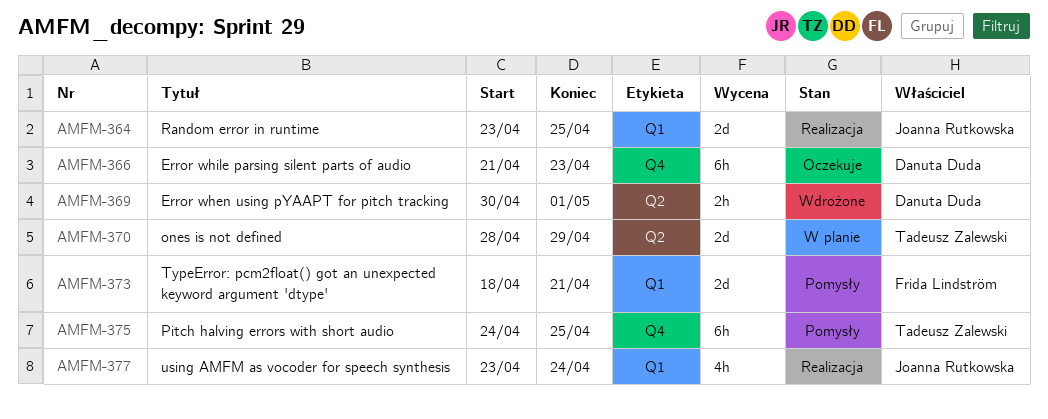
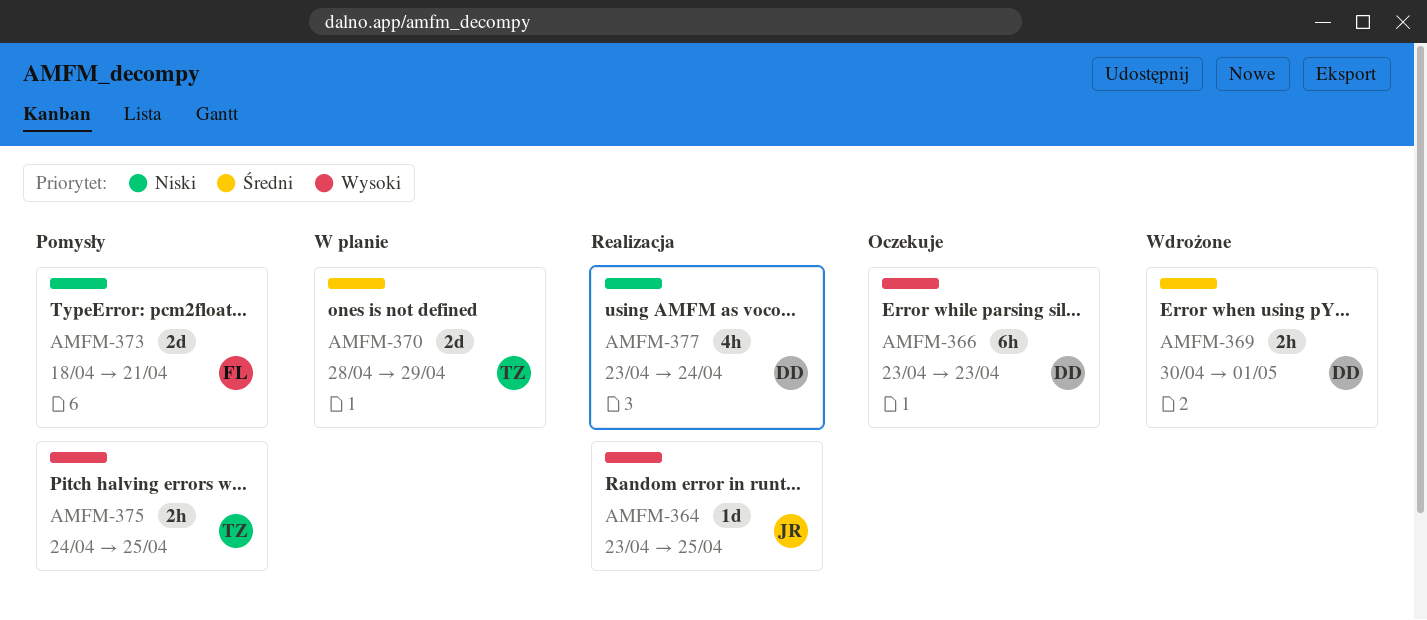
AMFM-364, estimate: 2d -> 1d
AMFM-366, start: Apr 21 -> Apr 23
AMFM-375, estimate: 6h -> 2h
AMFM-377, owner: Joanna Rutkowska -> Danuta Duda

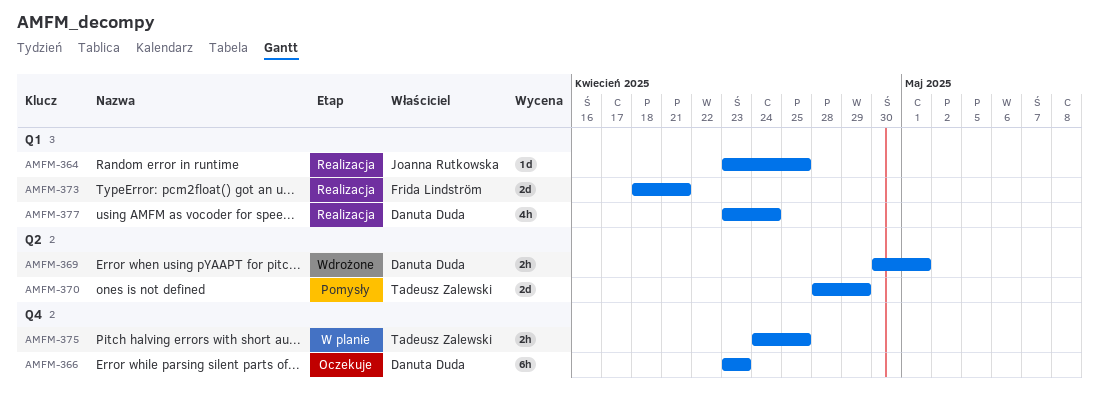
AMFM-370, status: W planie -> Pomysły
AMFM-373, status: Pomysły -> Realizacja
AMFM-375, status: Pomysły -> W planie

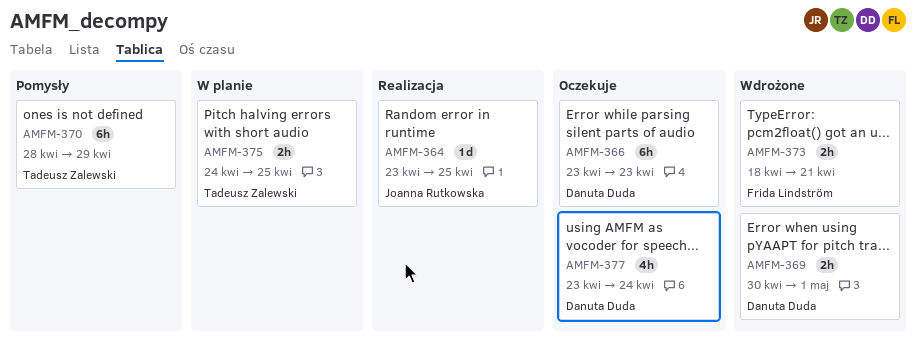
AMFM-370, estimate: 2d -> 6h
AMFM-373, status: Realizacja -> Wdrożone
AMFM-373, estimate: 2d -> 2h
AMFM-377, status: Realizacja -> Oczekuje

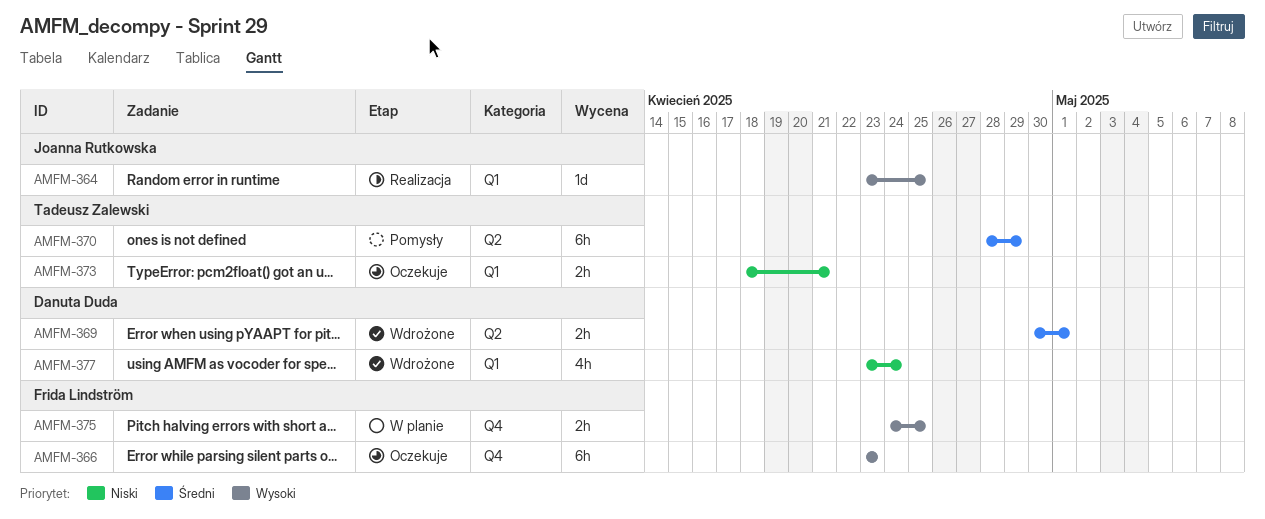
AMFM-366, owner: Danuta Duda -> Frida Lindström
AMFM-373, status: Wdrożone -> Oczekuje
AMFM-373, owner: Frida Lindström -> Tadeusz Zalewski
AMFM-375, owner: Tadeusz Zalewski -> Frida Lindström
AMFM-377, status: Oczekuje -> Wdrożone

